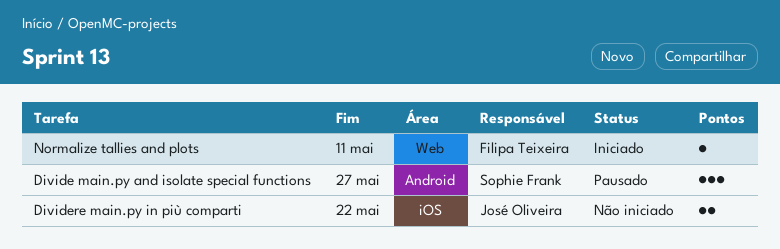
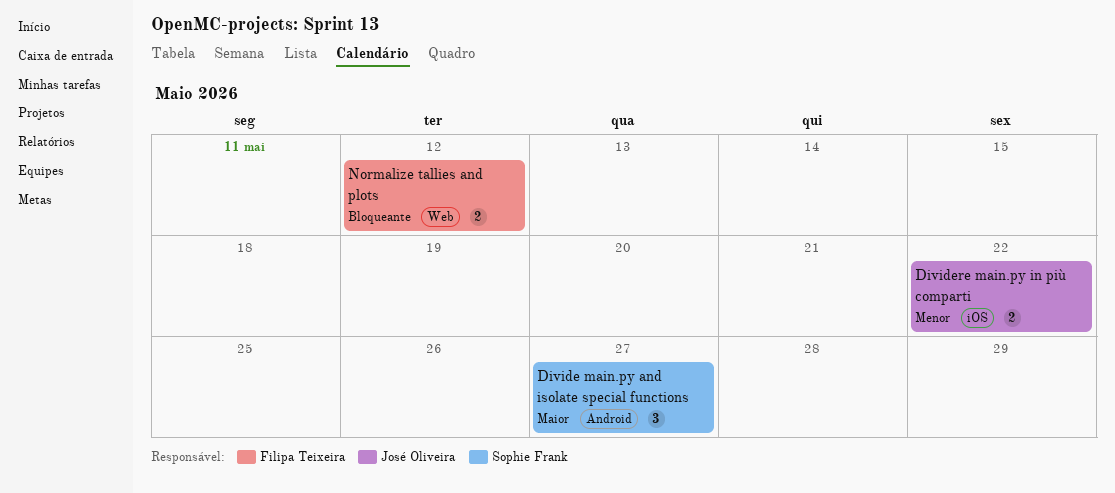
Normalize tallies and plots, estimate: 1 -> 2
Normalize tallies and plots, due: May 11 -> May 12

